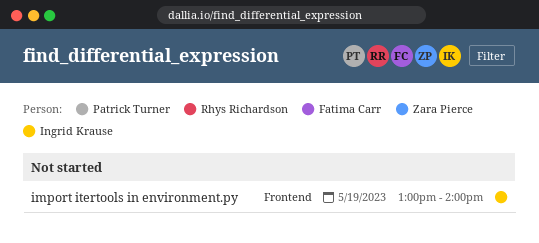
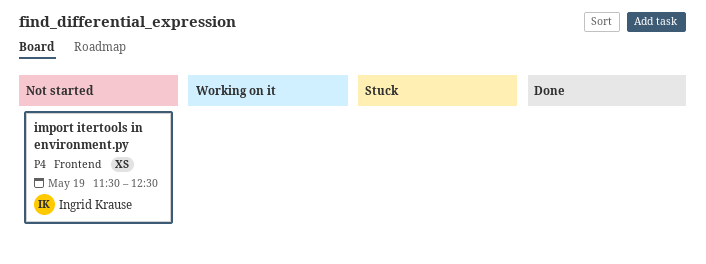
import itertools in environment.py, begins: 13:00 -> 11:30
import itertools in environment.py, ends: 14:00 -> 12:30

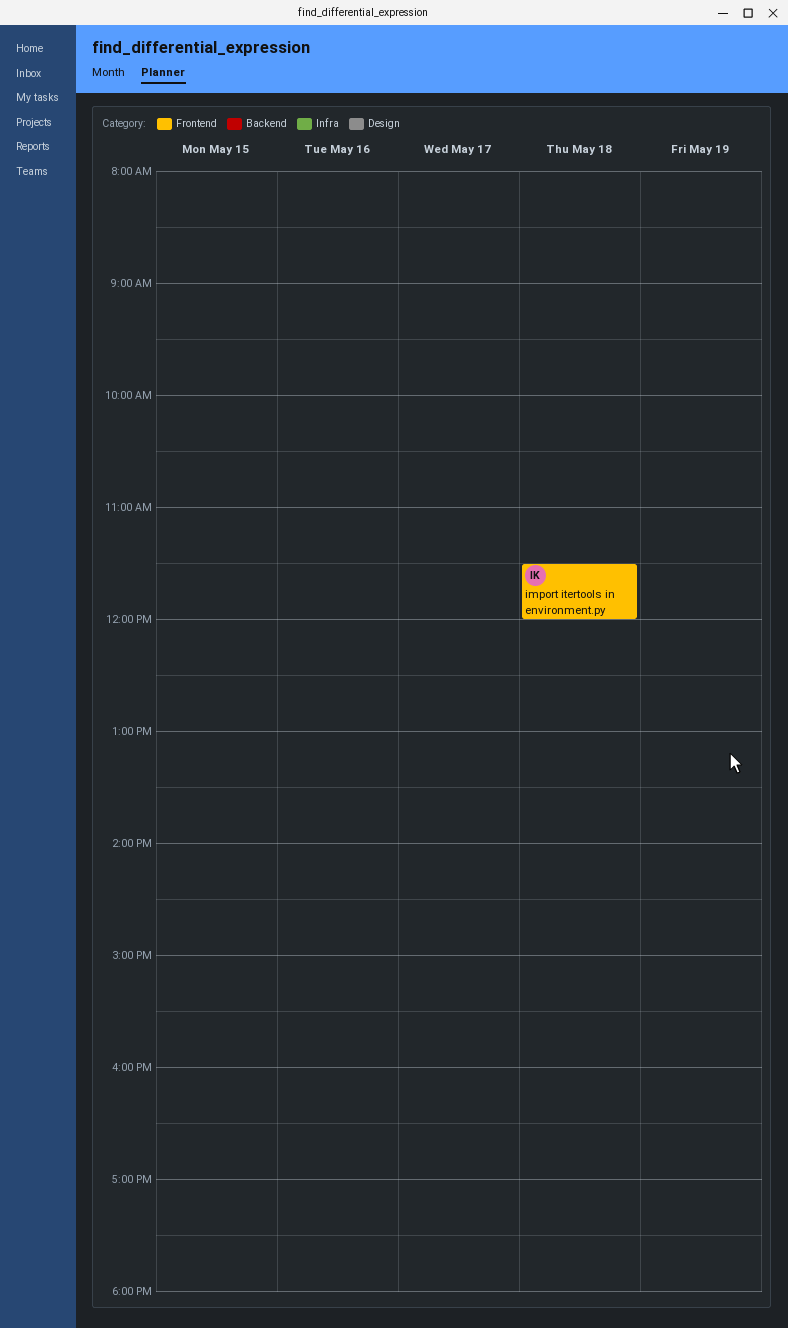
import itertools in environment.py, day: May 19 -> May 18
import itertools in environment.py, ends: 12:30 -> 12:00

